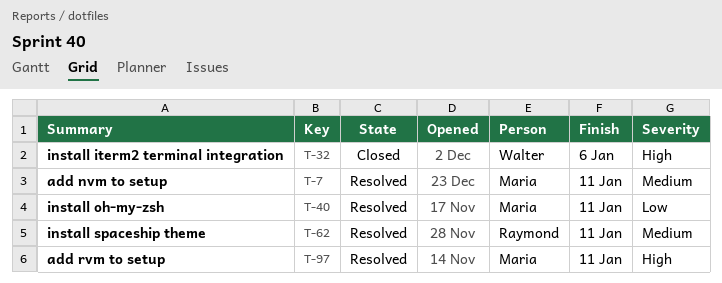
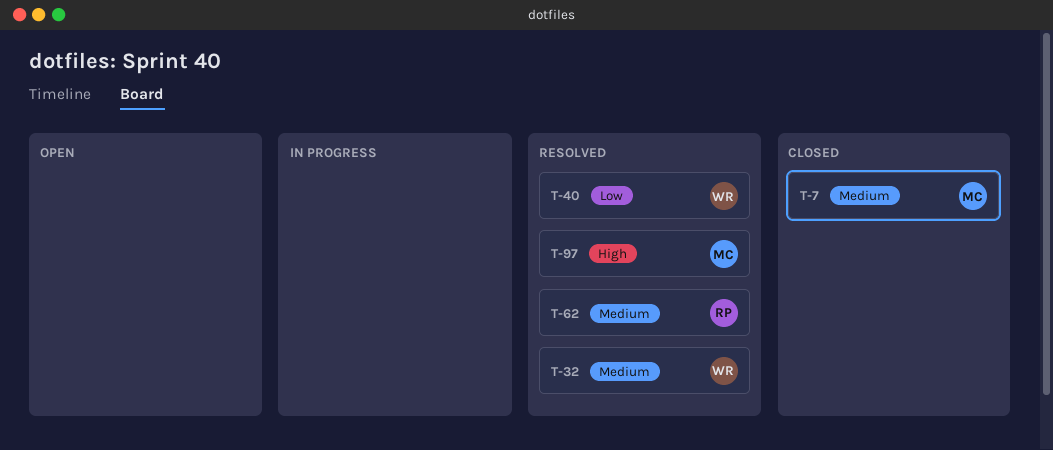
T-7, status: Resolved -> Closed
T-32, status: Closed -> Resolved
T-32, priority: High -> Medium
T-40, owner: Maria -> Walter

